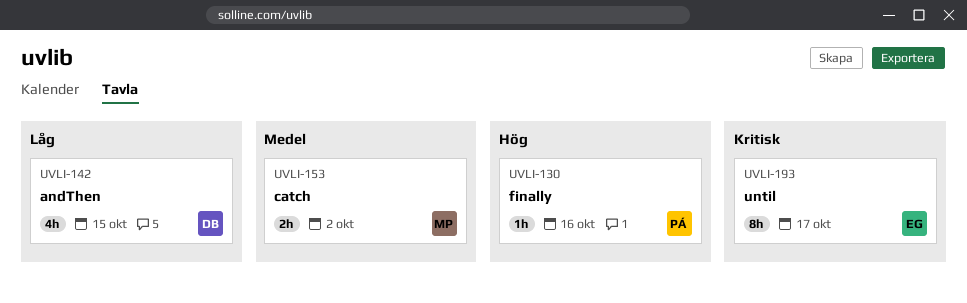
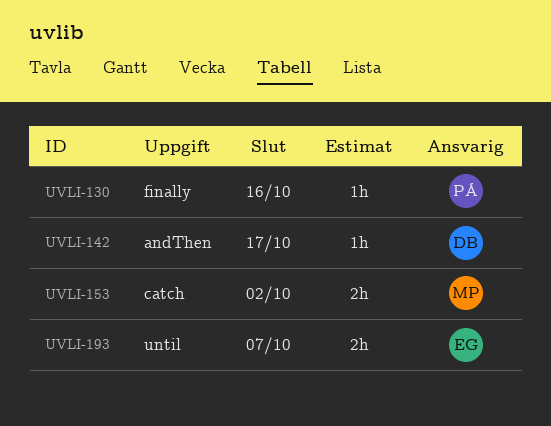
UVLI-142, estimate: 4h -> 1h
UVLI-142, due: Oct 15 -> Oct 17
UVLI-193, estimate: 8h -> 2h
UVLI-193, due: Oct 17 -> Oct 7

